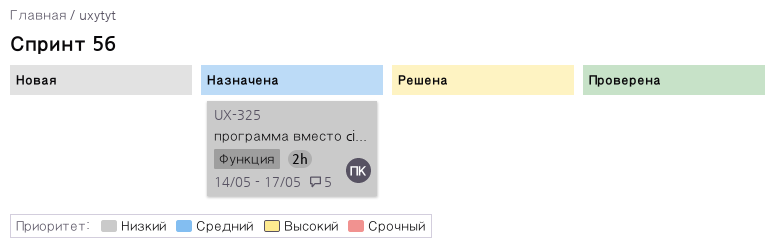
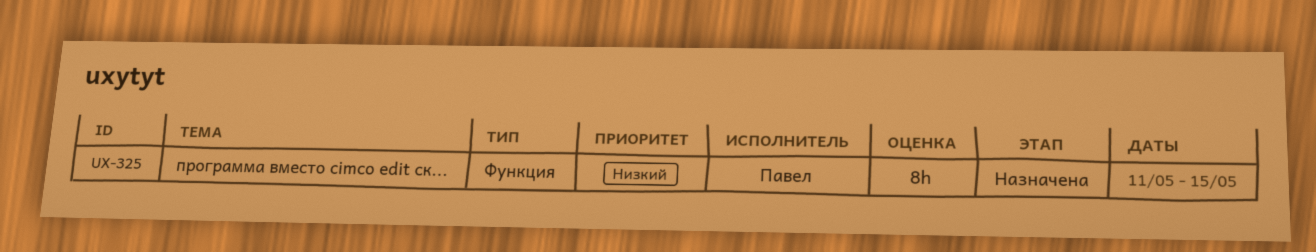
UX-325, estimate: 2h -> 8h
UX-325, start: May 14 -> May 11
UX-325, due: May 17 -> May 15

